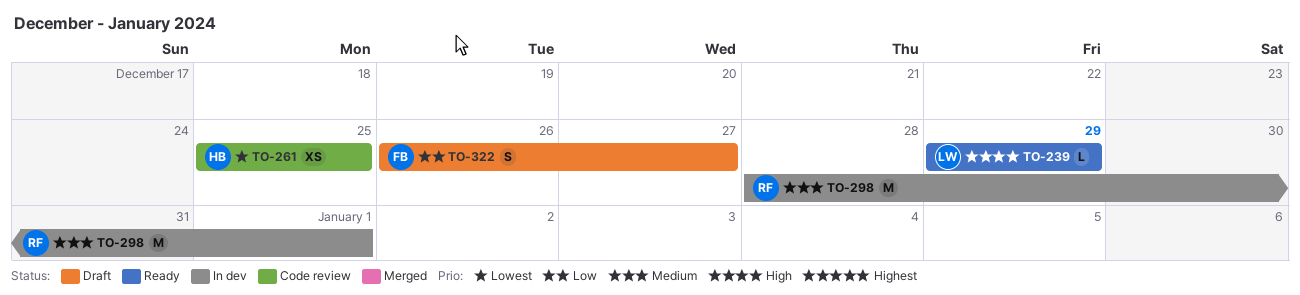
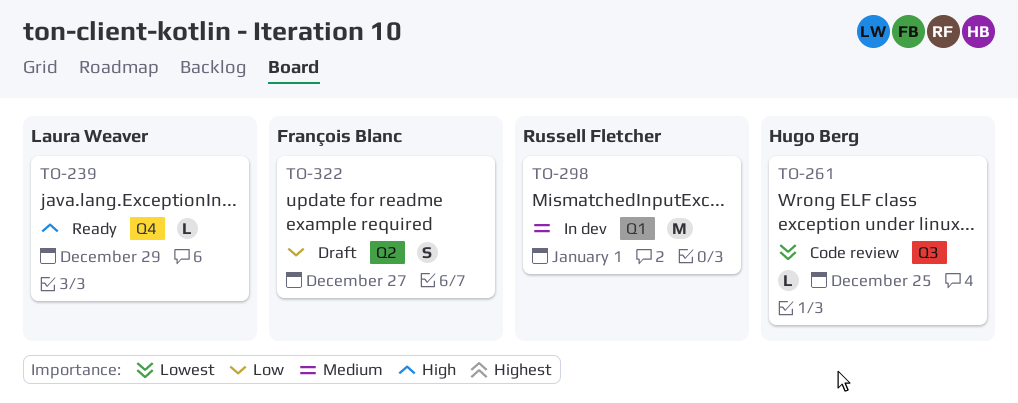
TO-261, estimate: XS -> L

